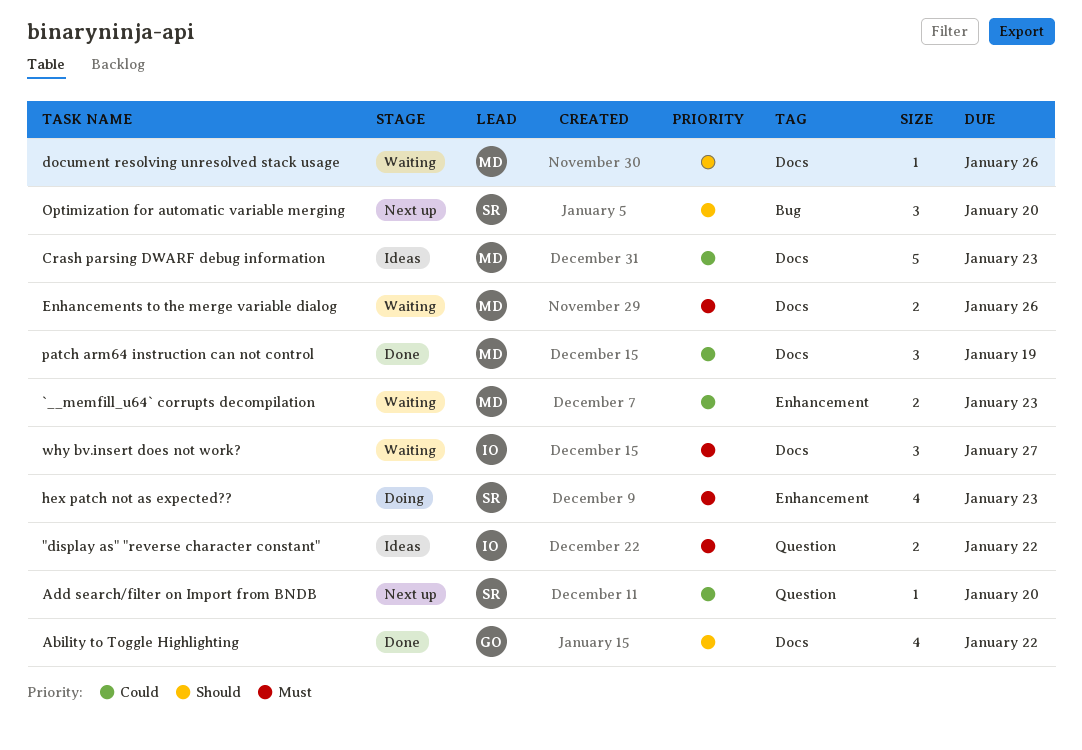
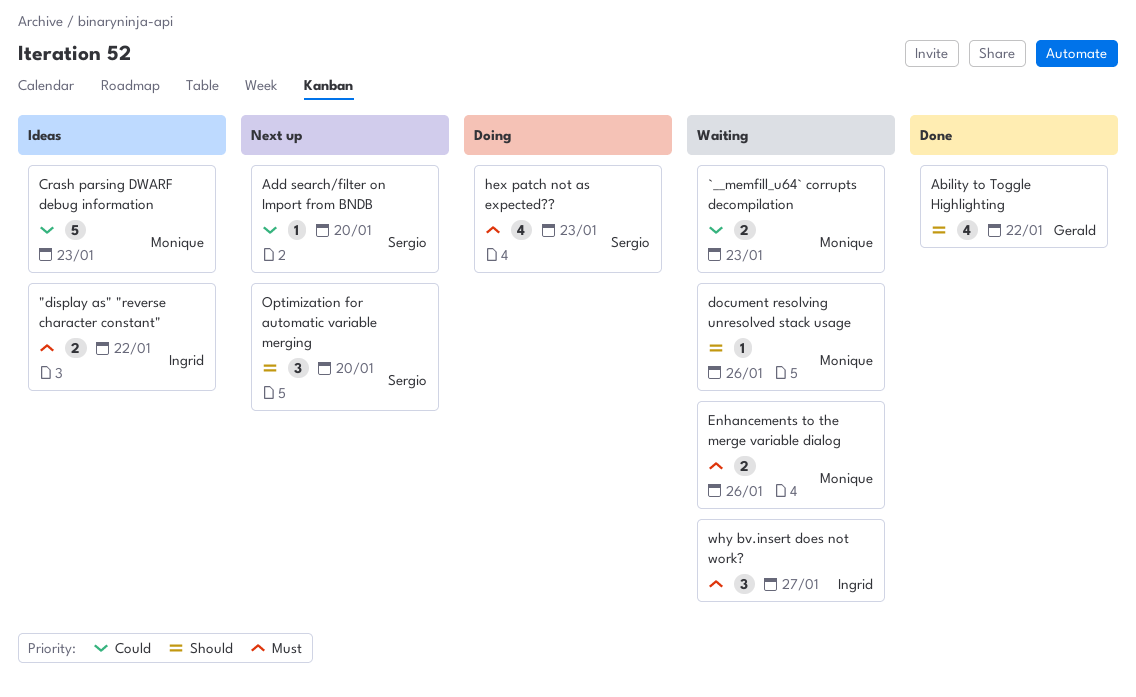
patch arm64 instruction can not control: present -> none

